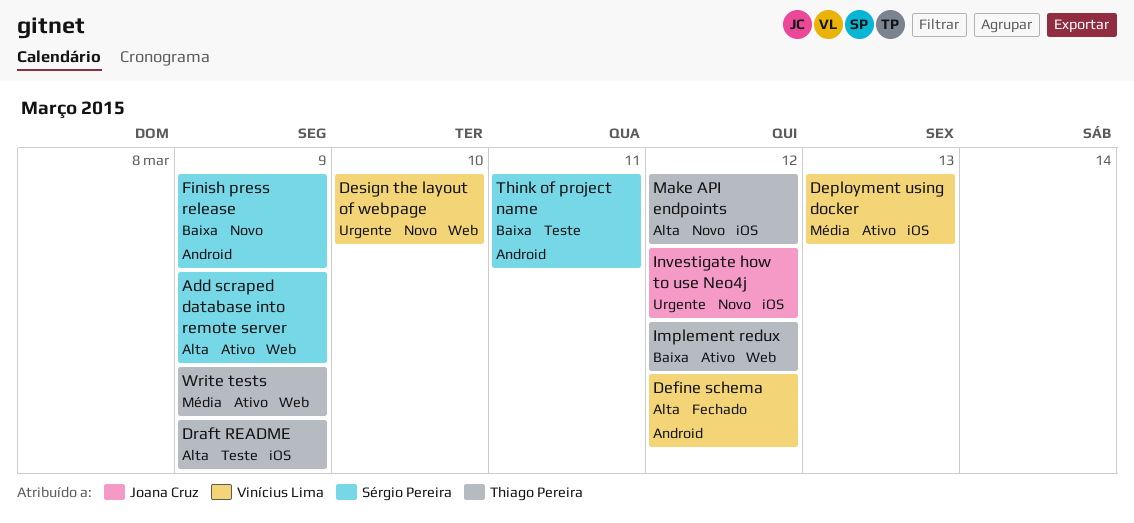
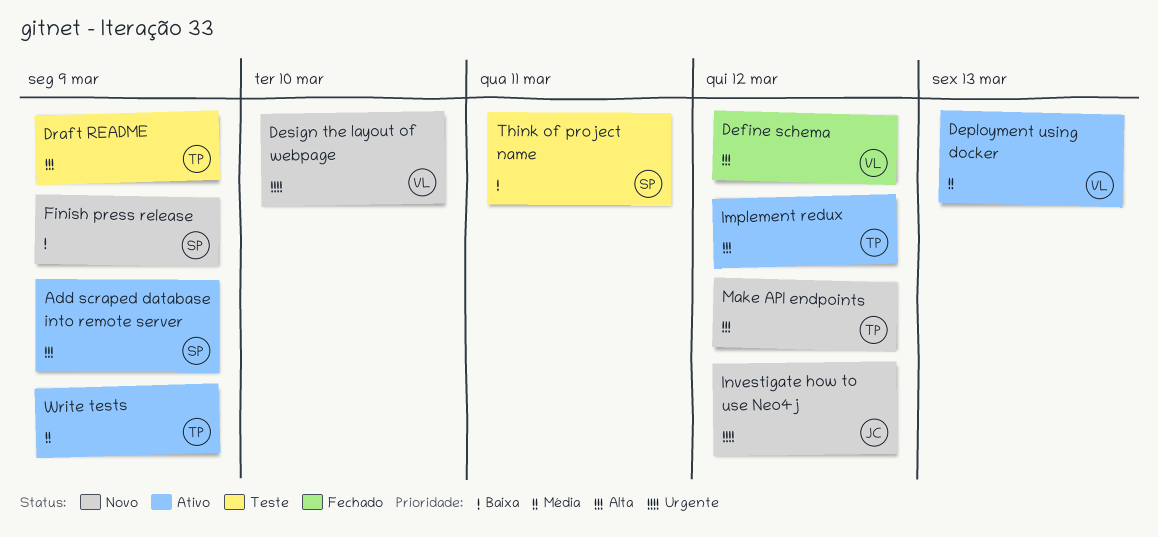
Implement redux, priority: Baixa -> Alta

